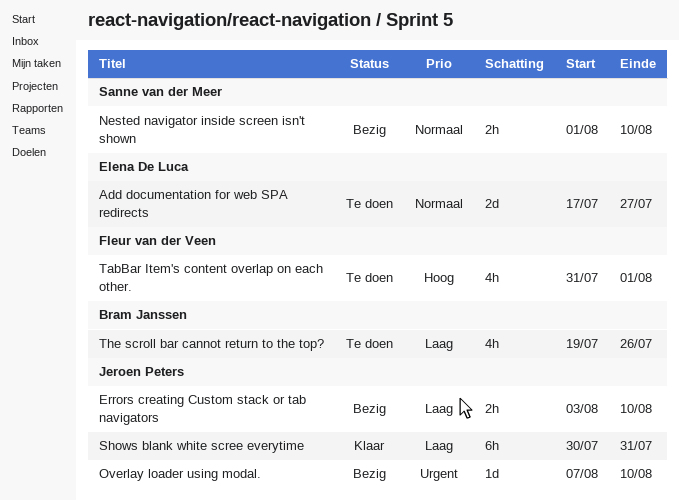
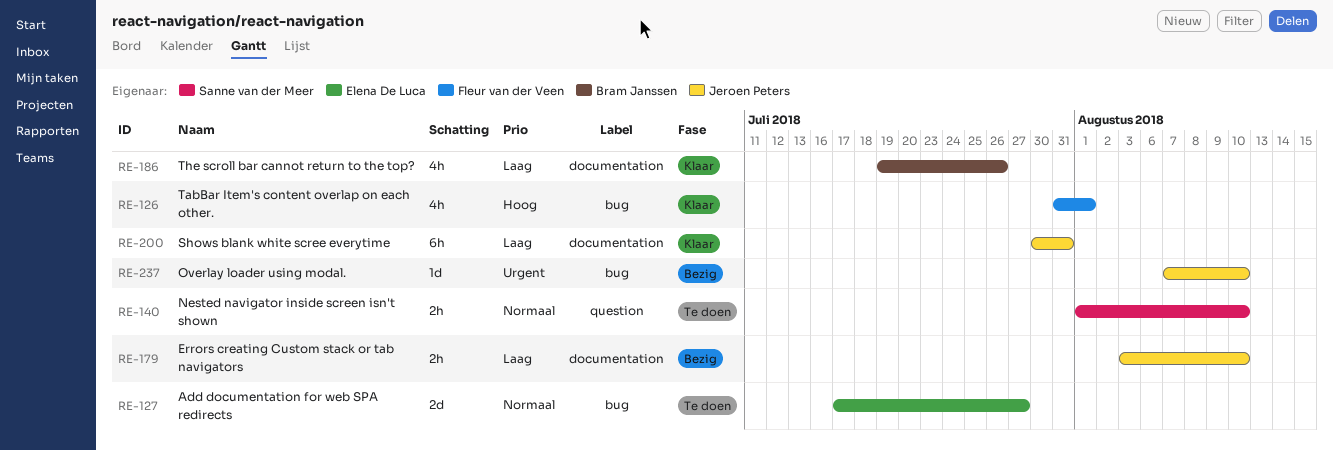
Nested navigator inside screen isn't shown, status: Bezig -> Te doen
TabBar Item's content overlap on each other., status: Te doen -> Klaar
The scroll bar cannot return to the top?, status: Te doen -> Klaar

